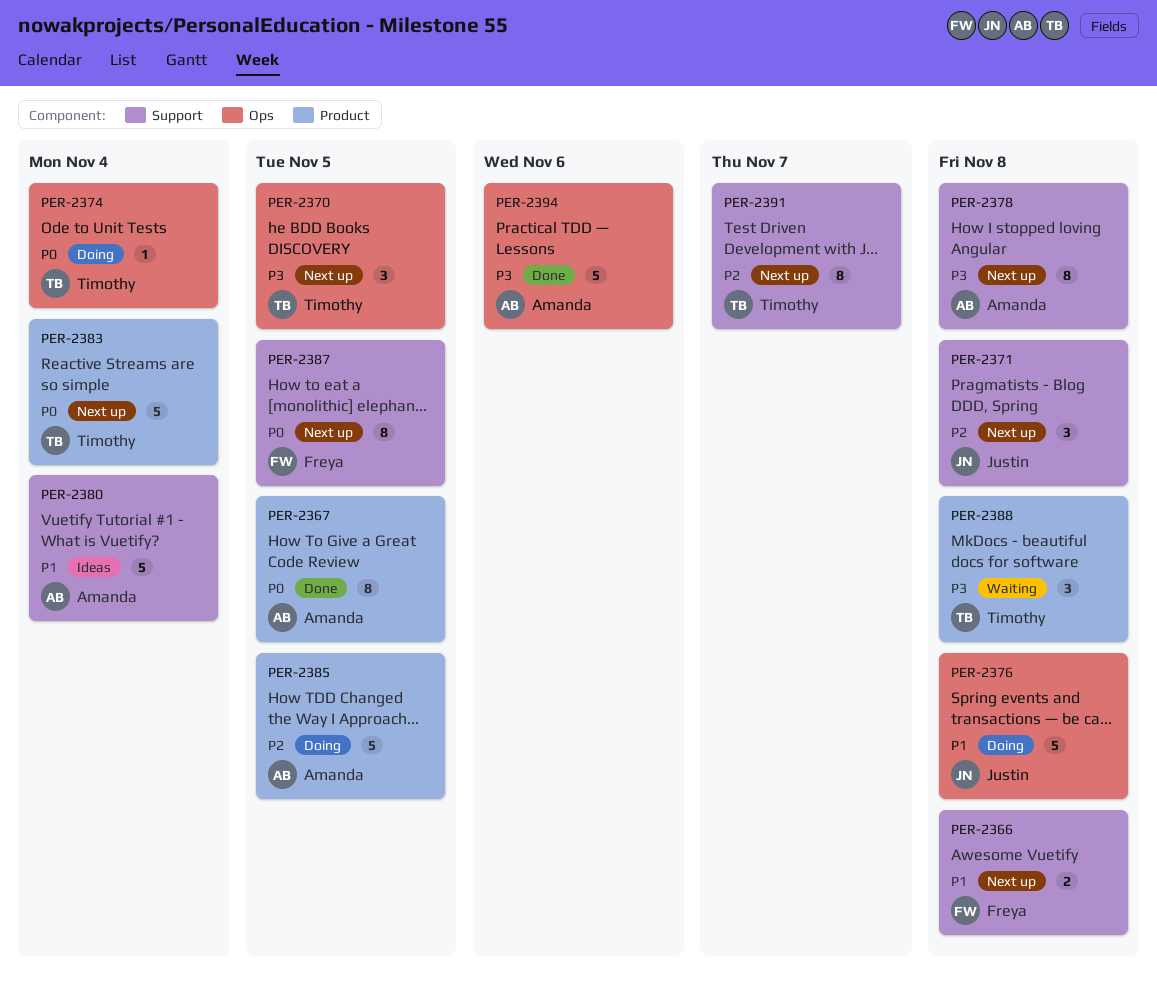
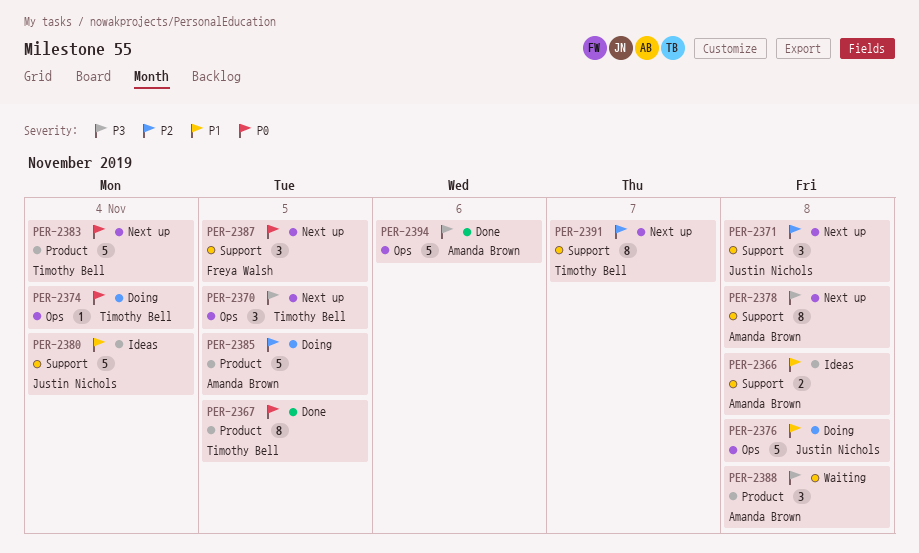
PER-2366, status: Next up -> Ideas
PER-2366, owner: Freya Walsh -> Amanda Brown
PER-2367, owner: Amanda Brown -> Timothy Bell
PER-2380, owner: Amanda Brown -> Justin Nichols
PER-2387, estimate: 8 -> 3
PER-2388, owner: Timothy Bell -> Amanda Brown

